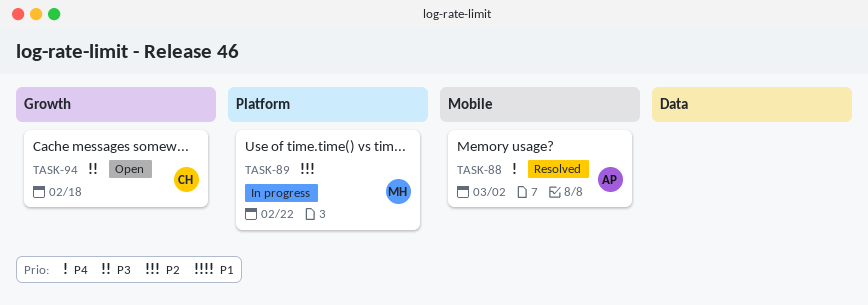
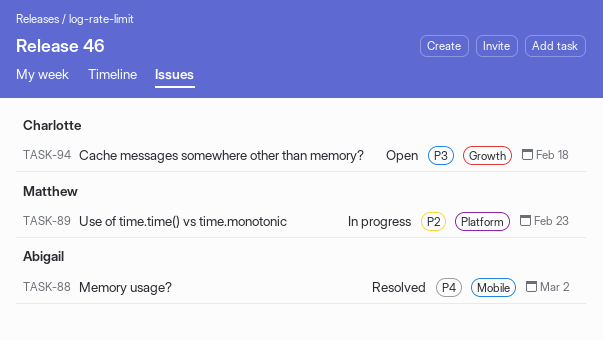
TASK-89, due: Feb 22 -> Feb 23

